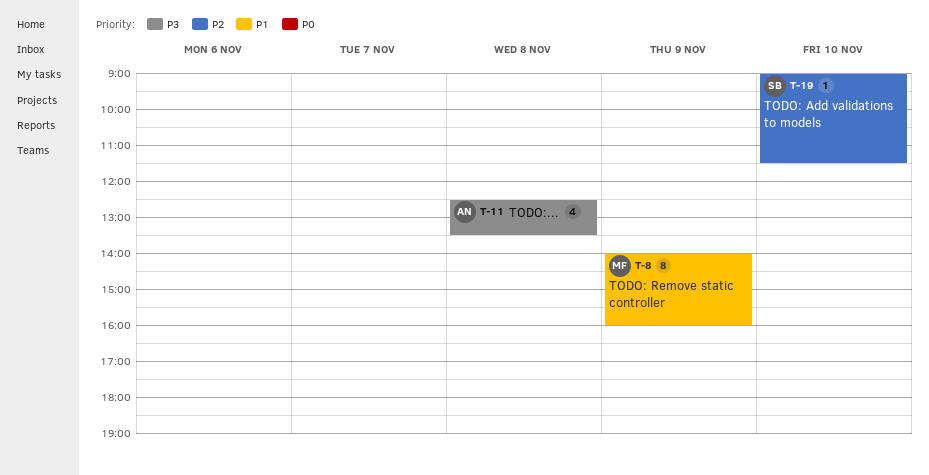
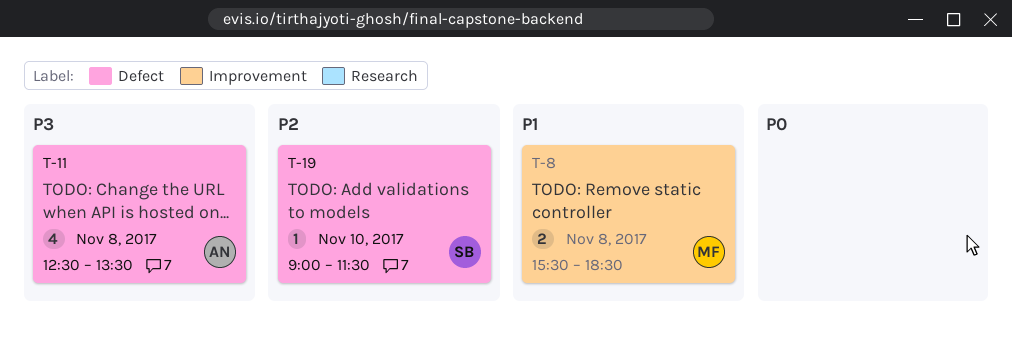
T-8, estimate: 8 -> 2
T-8, day: Nov 9 -> Nov 8
T-8, begins: 14:00 -> 15:30
T-8, ends: 16:00 -> 18:30

